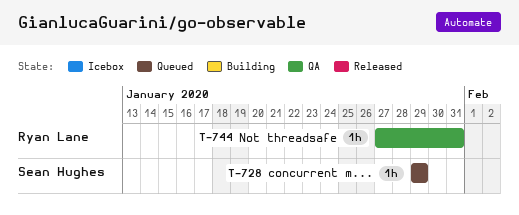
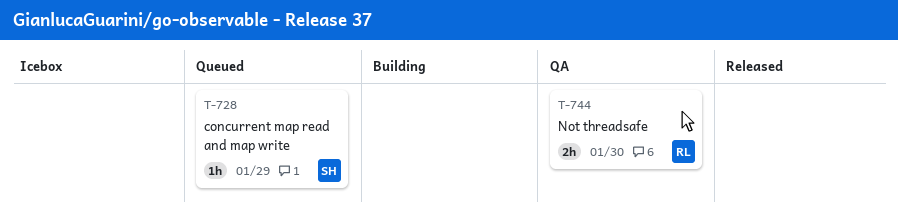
T-744, estimate: 1h -> 2h
T-744, due: Jan 31 -> Jan 30

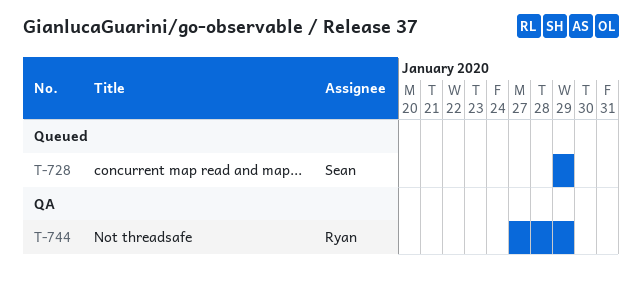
T-744, due: Jan 30 -> Jan 29

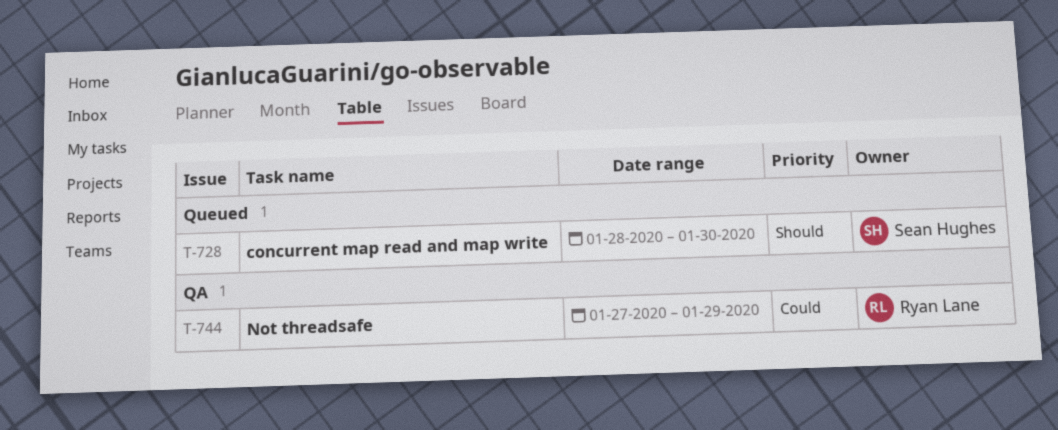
T-728, start: Jan 29 -> Jan 28
T-728, due: Jan 29 -> Jan 30

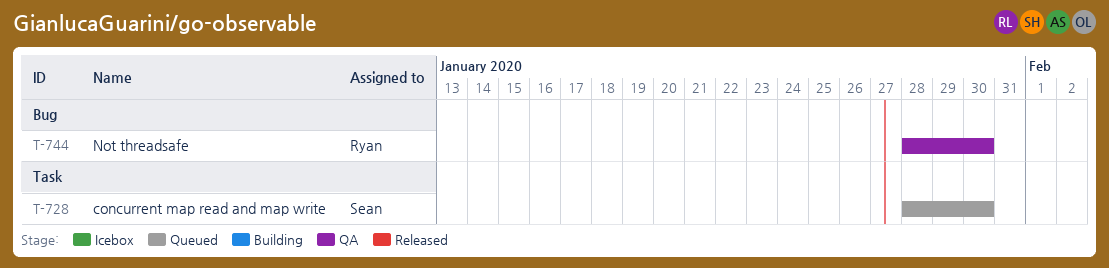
T-744, start: Jan 27 -> Jan 28
T-744, due: Jan 29 -> Jan 30

